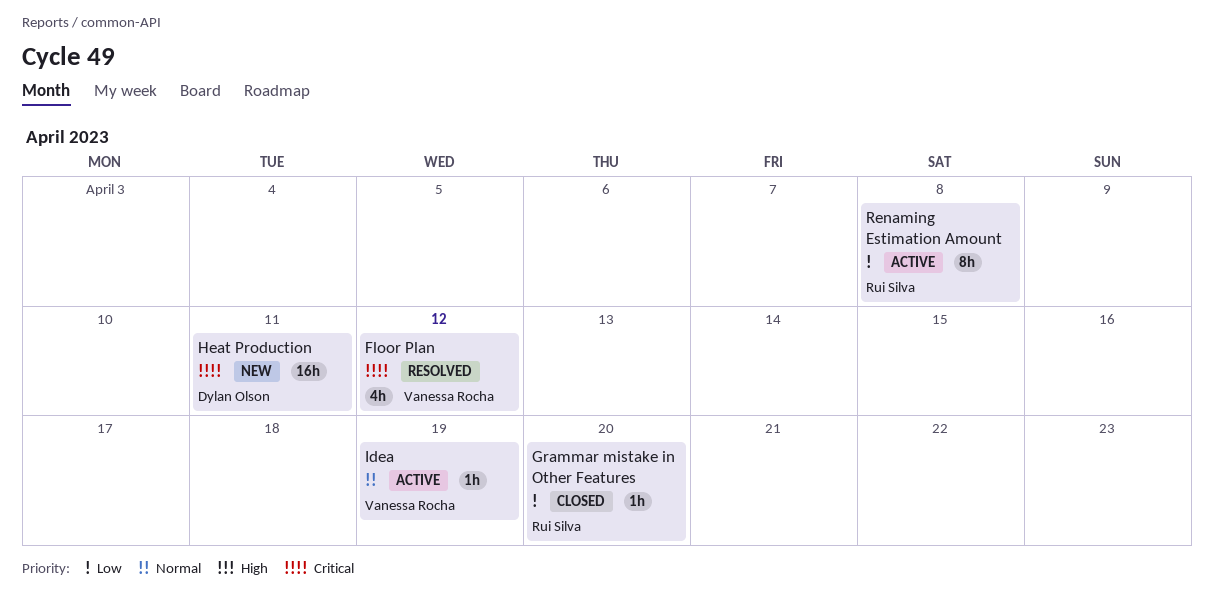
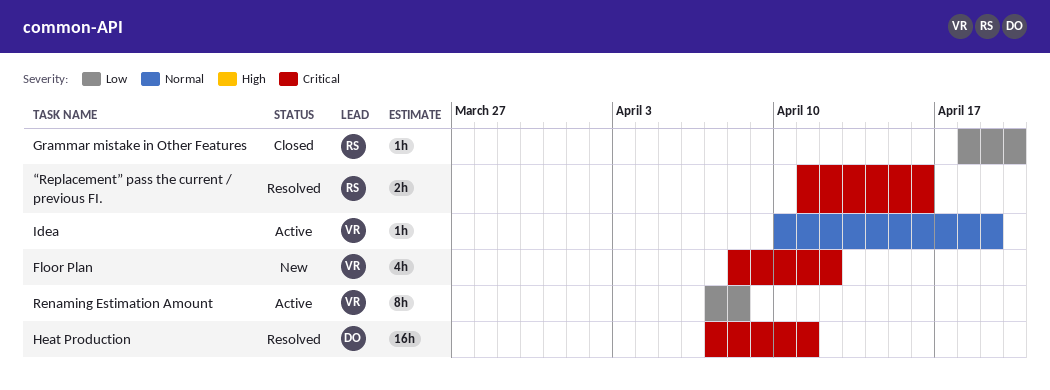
Floor Plan, status: Resolved -> New
Heat Production, status: New -> Resolved
Renaming Estimation Amount, owner: Rui Silva -> Vanessa Rocha
“Replacement” pass the current / previous FI.: none -> present

